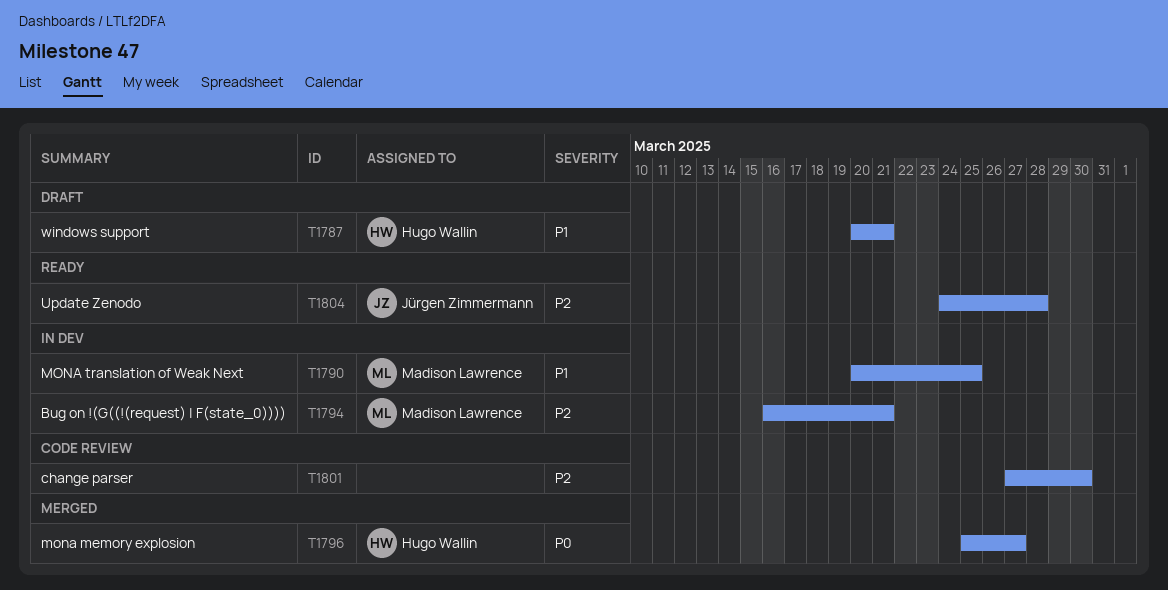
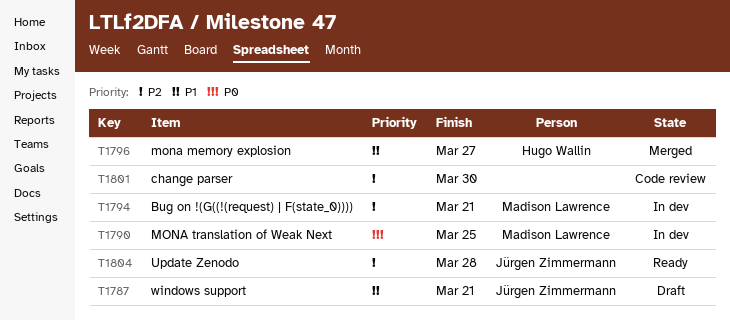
T1787, owner: Hugo Wallin -> Jürgen Zimmermann
T1790, priority: P1 -> P0
T1796, priority: P0 -> P1

